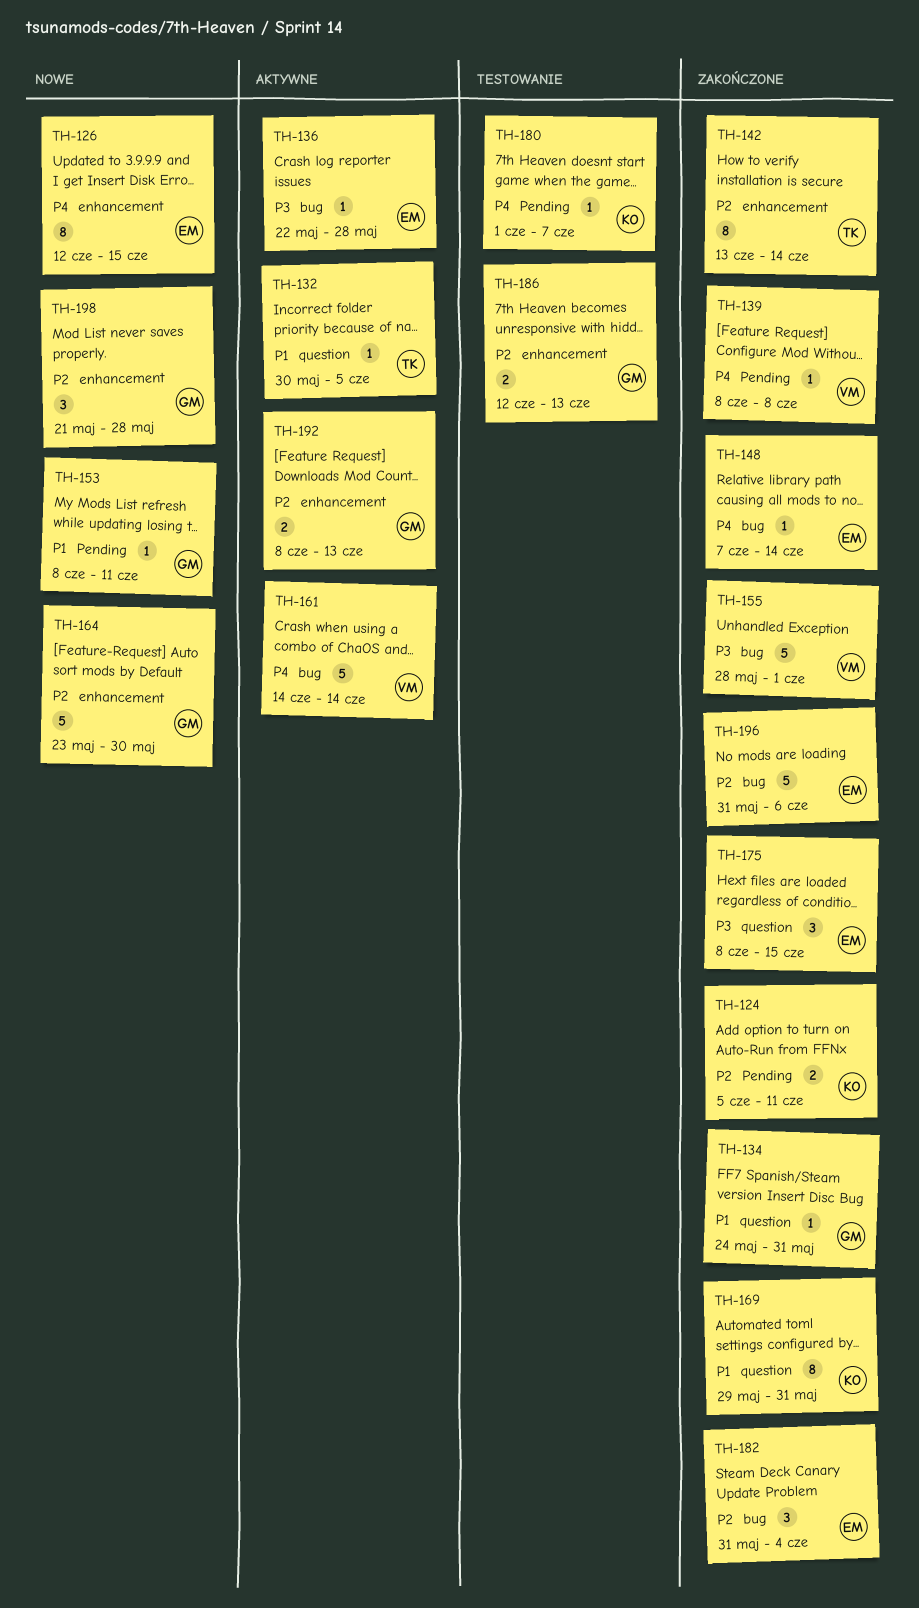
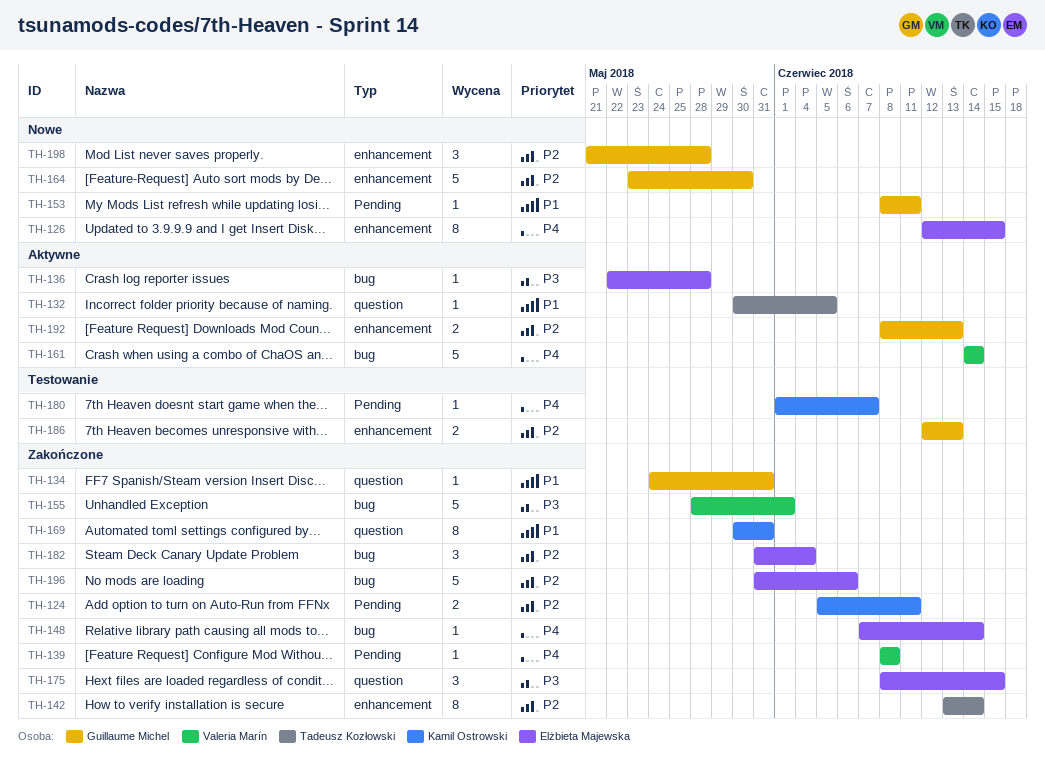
TH-169, start: May 29 -> May 30

